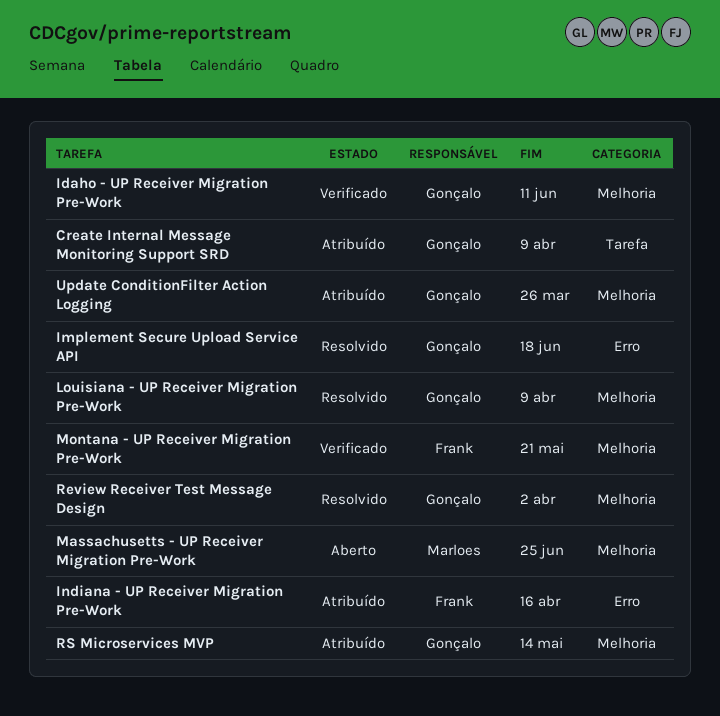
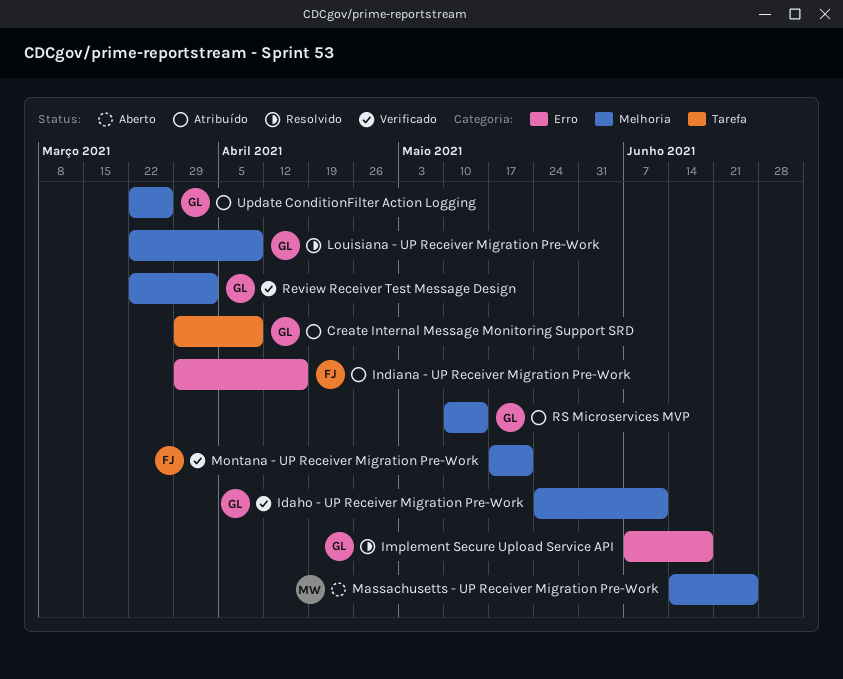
Review Receiver Test Message Design, status: Resolvido -> Verificado

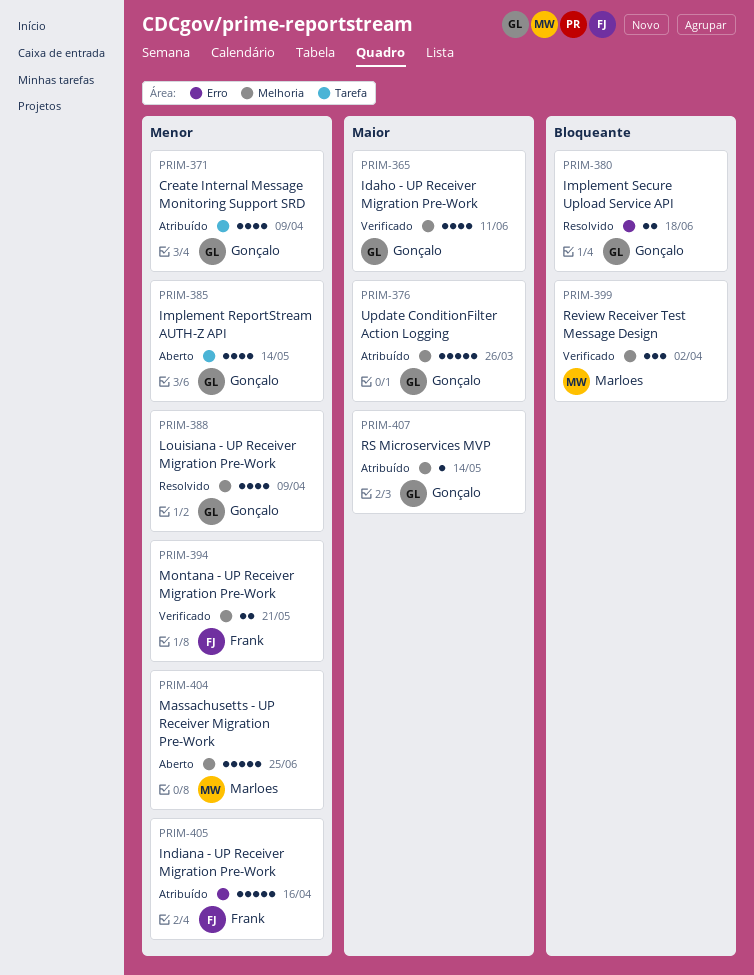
Implement ReportStream AUTH-Z API: none -> present
Review Receiver Test Message Design, owner: Gonçalo -> Marloes

